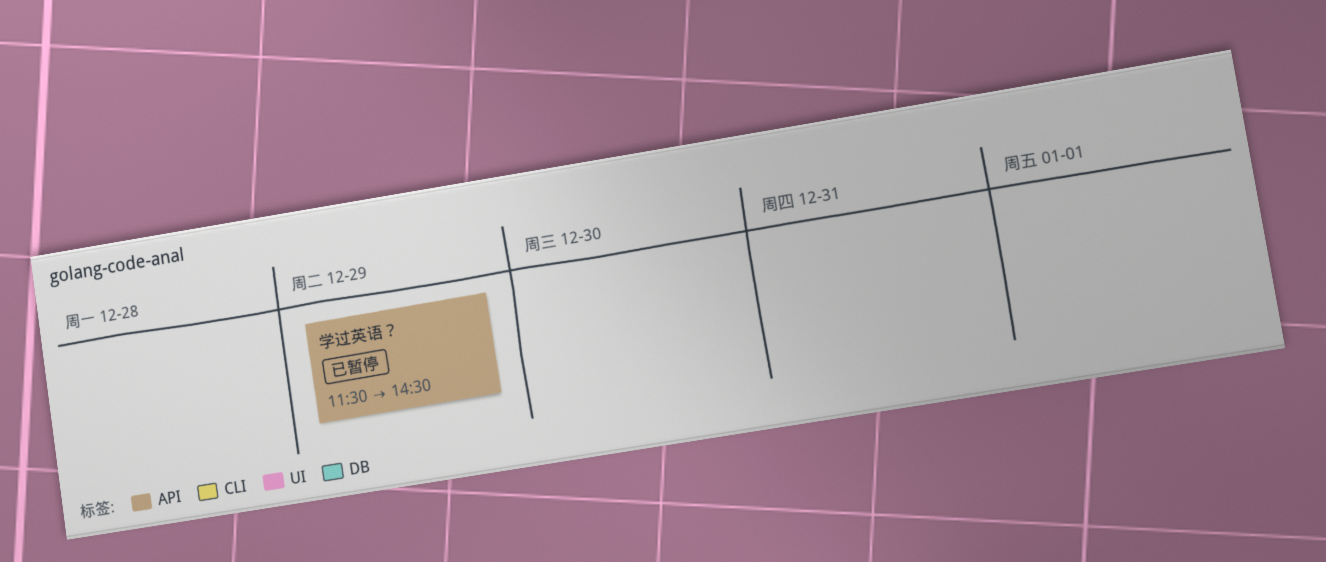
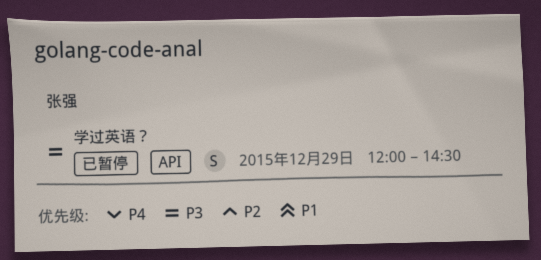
学过英语？, begins: 11:30 -> 12:00

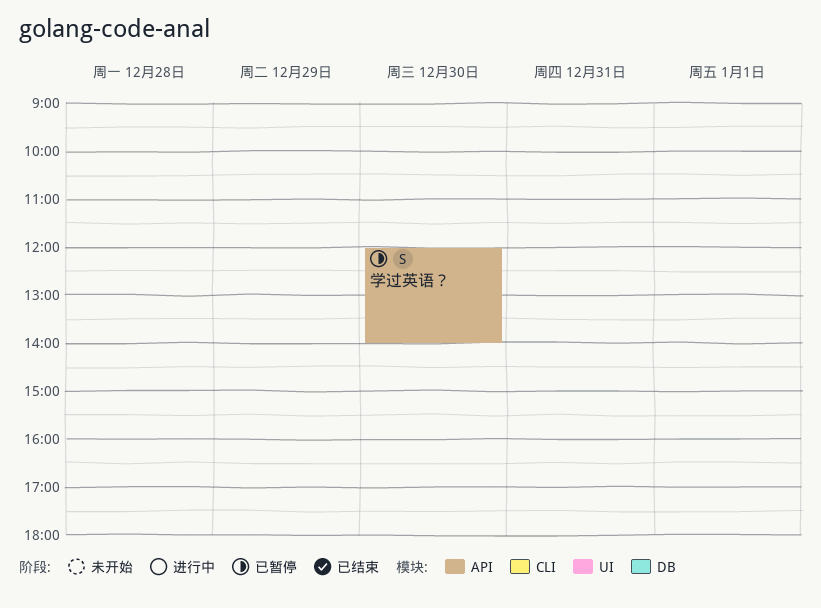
学过英语？, day: Dec 29 -> Dec 30
学过英语？, ends: 14:30 -> 14:00

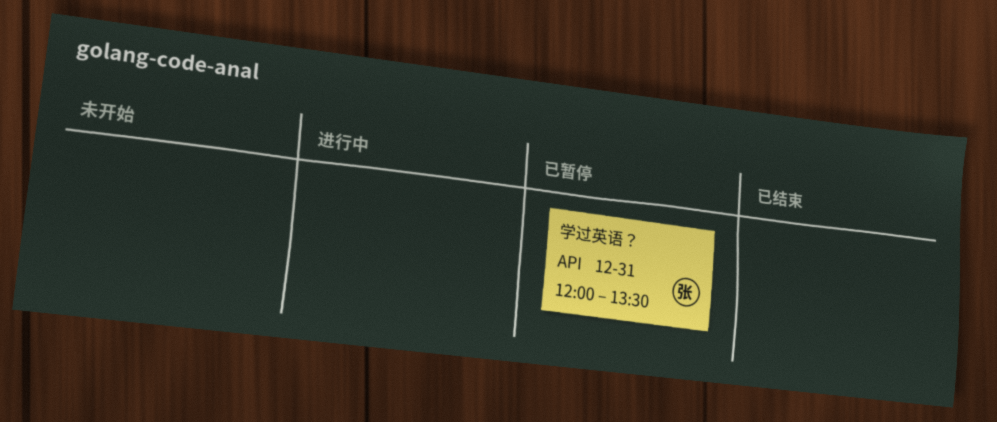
学过英语？, day: Dec 30 -> Dec 31
学过英语？, ends: 14:00 -> 13:30

